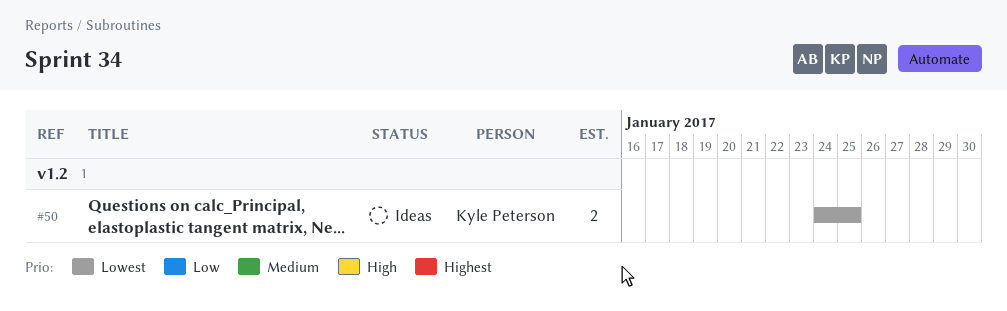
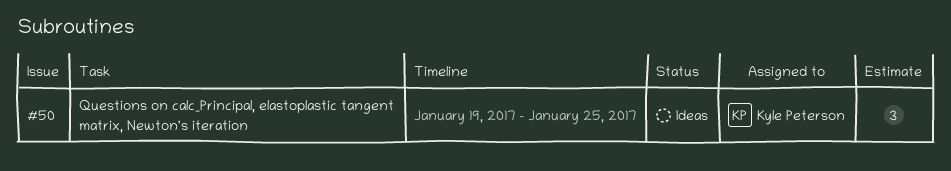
#50, estimate: 2 -> 3
#50, start: Jan 24 -> Jan 19

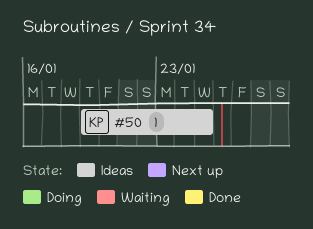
#50, estimate: 3 -> 1

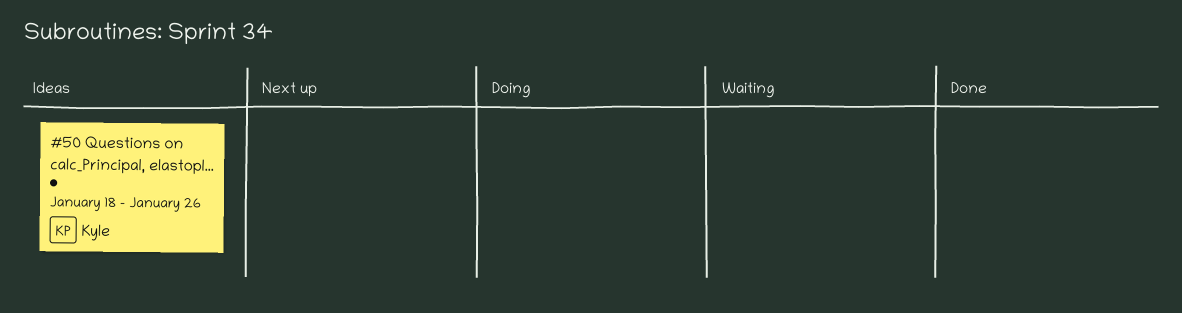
#50, start: Jan 19 -> Jan 18
#50, due: Jan 25 -> Jan 26

